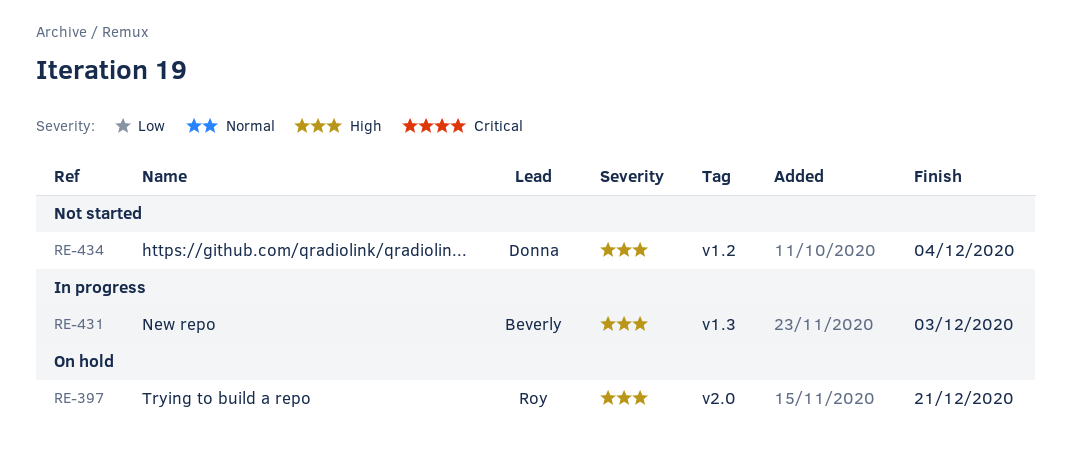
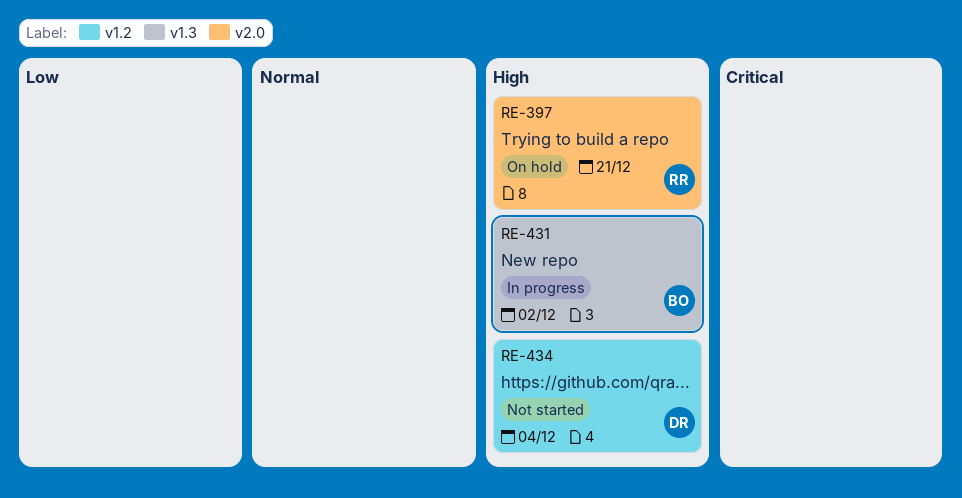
RE-431, due: Dec 3 -> Dec 2

